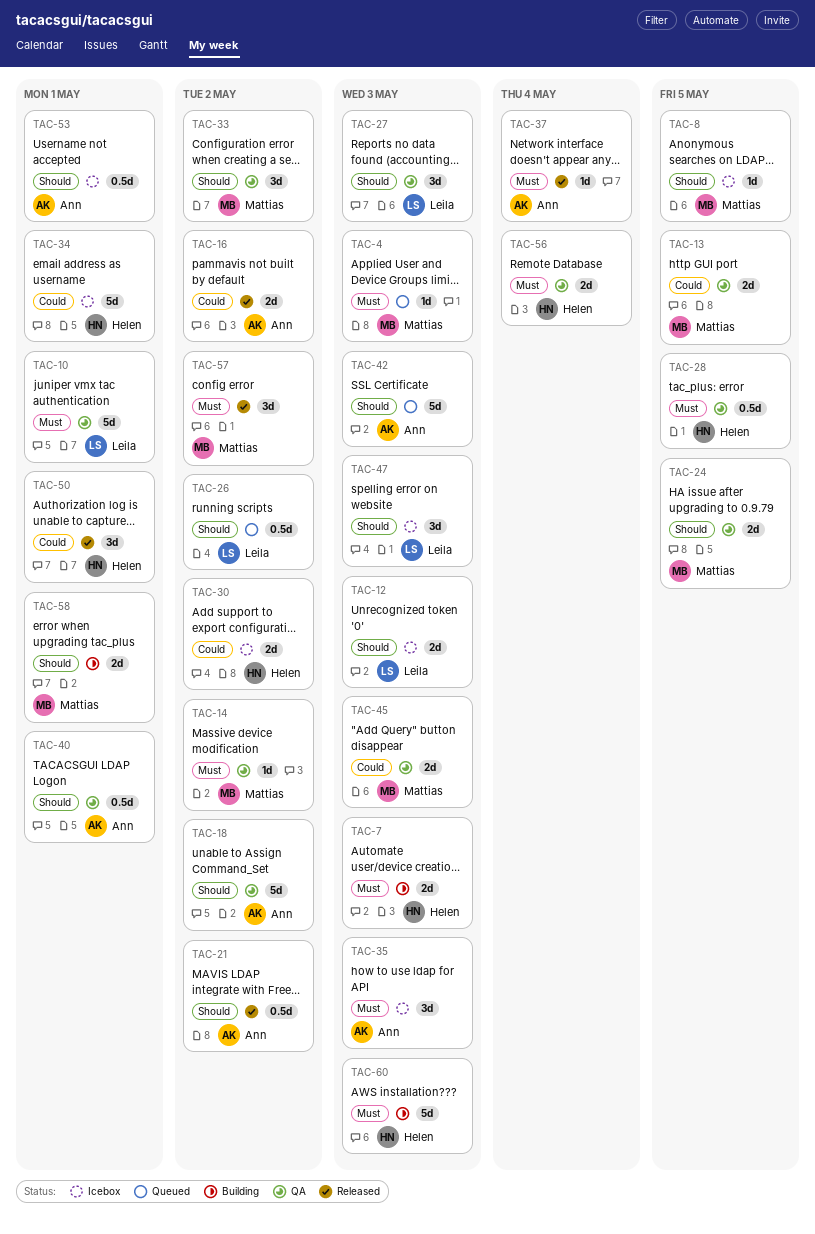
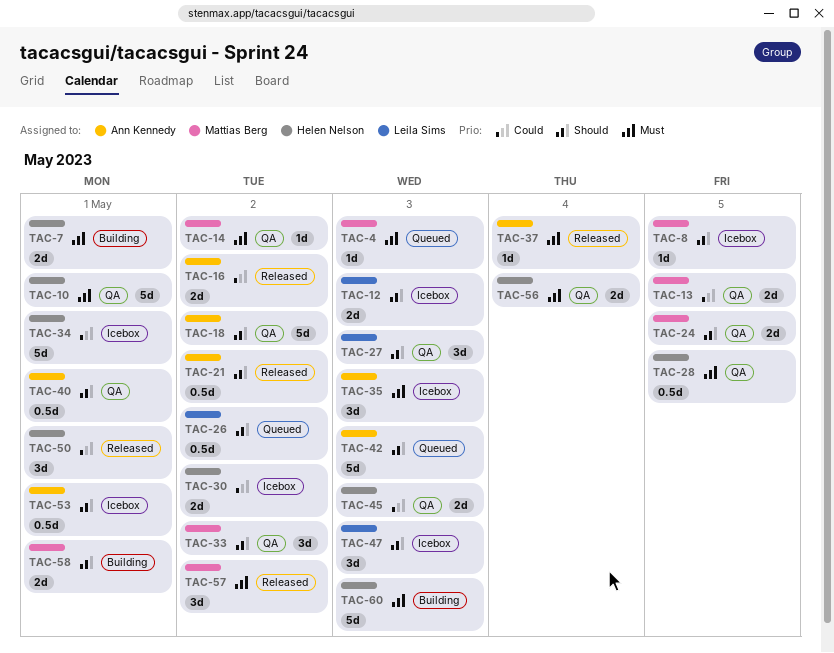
TAC-7, due: May 3 -> May 1
TAC-10, owner: Leila Sims -> Helen Nelson
TAC-45, owner: Mattias Berg -> Helen Nelson

